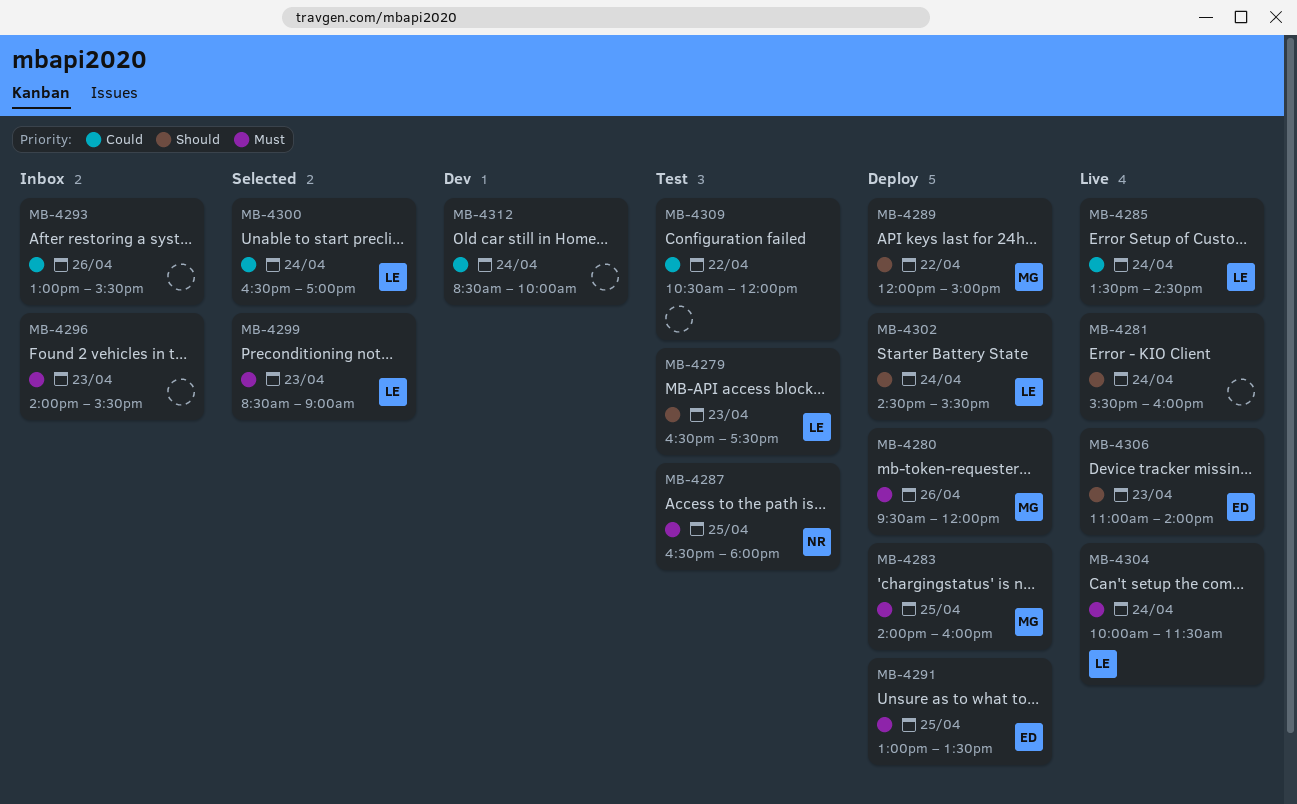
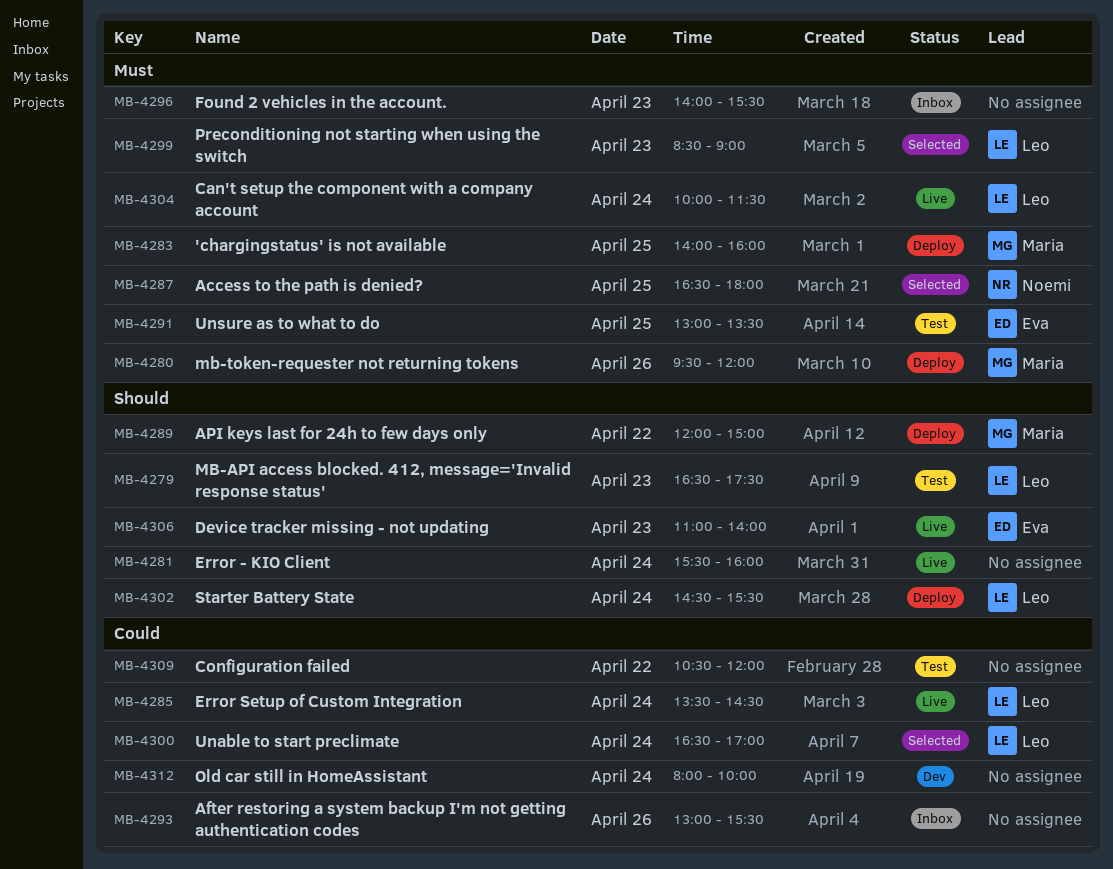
MB-4287, status: Test -> Selected
MB-4291, status: Deploy -> Test
MB-4312, begins: 08:30 -> 08:00

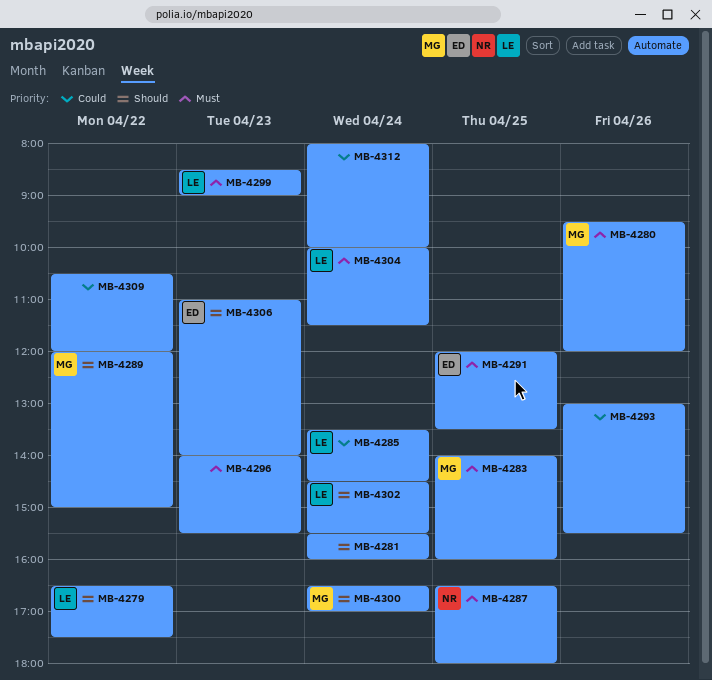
MB-4279, day: Apr 23 -> Apr 22
MB-4291, begins: 13:00 -> 12:00
MB-4300, owner: Leo -> Maria
MB-4300, priority: Could -> Should

